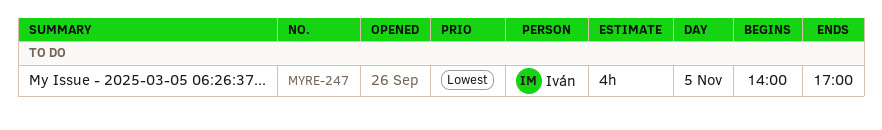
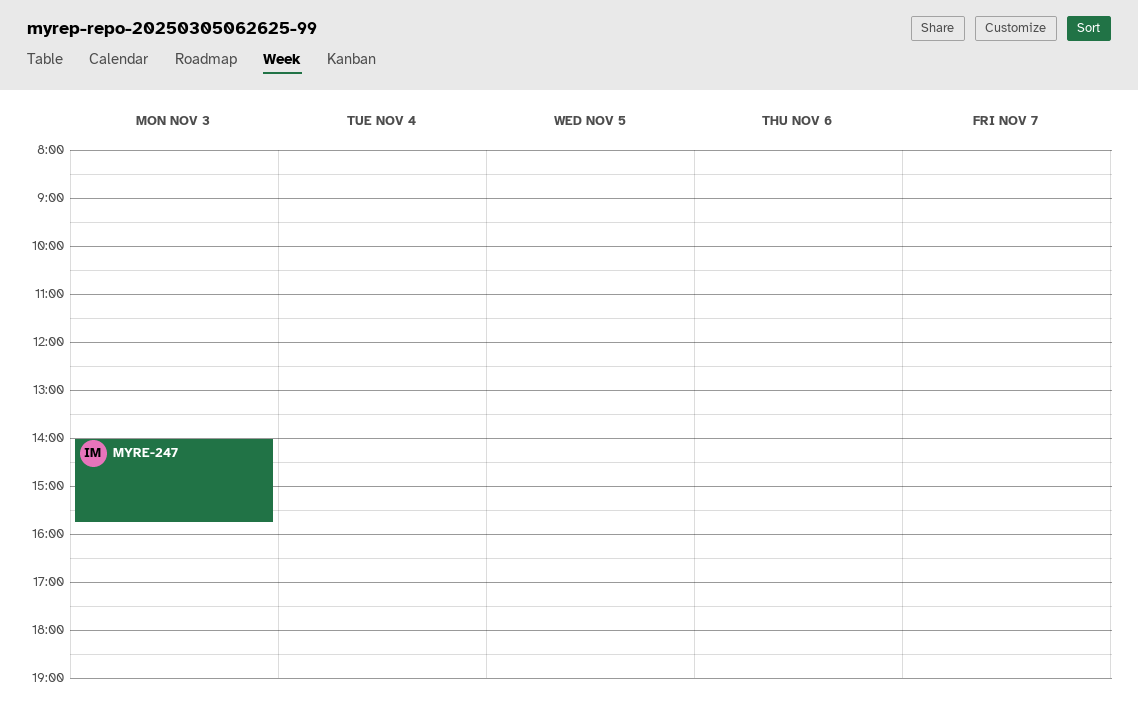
MYRE-247, day: Nov 5 -> Nov 3
MYRE-247, ends: 17:00 -> 15:45

